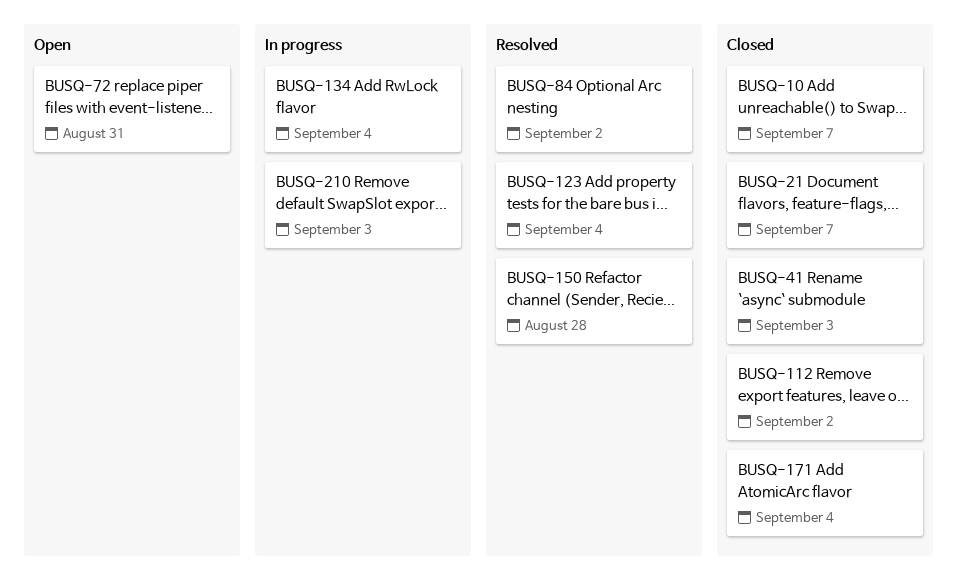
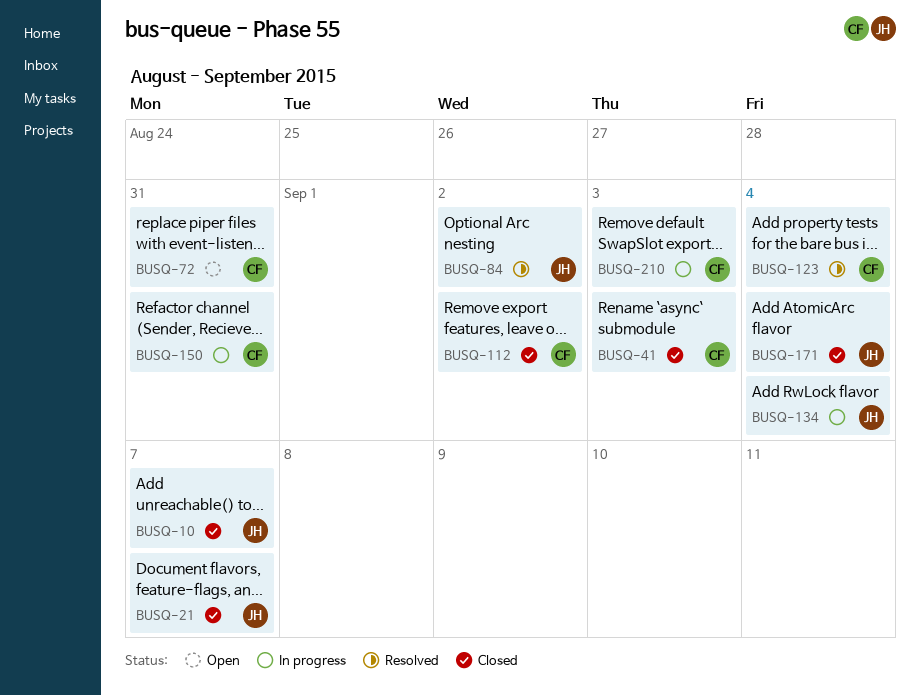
BUSQ-150, status: Resolved -> In progress
BUSQ-150, due: Aug 28 -> Aug 31

